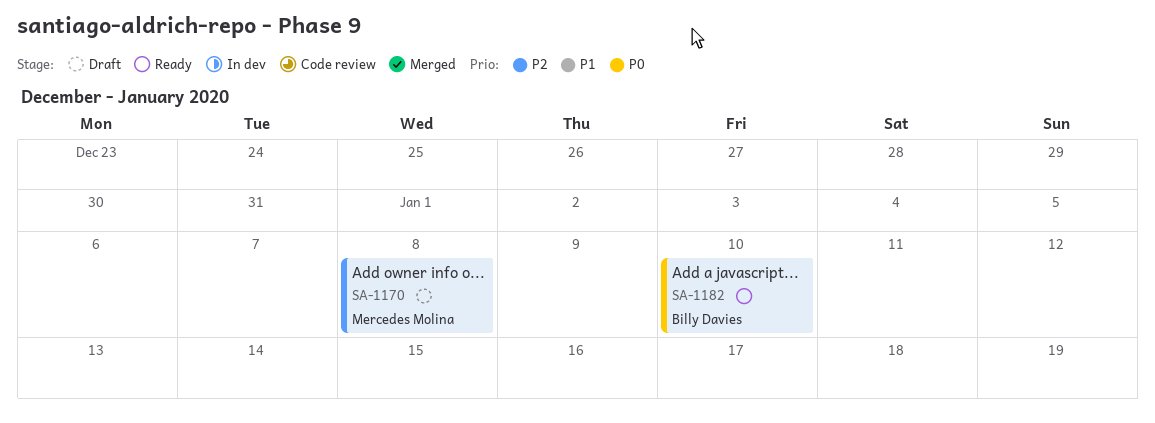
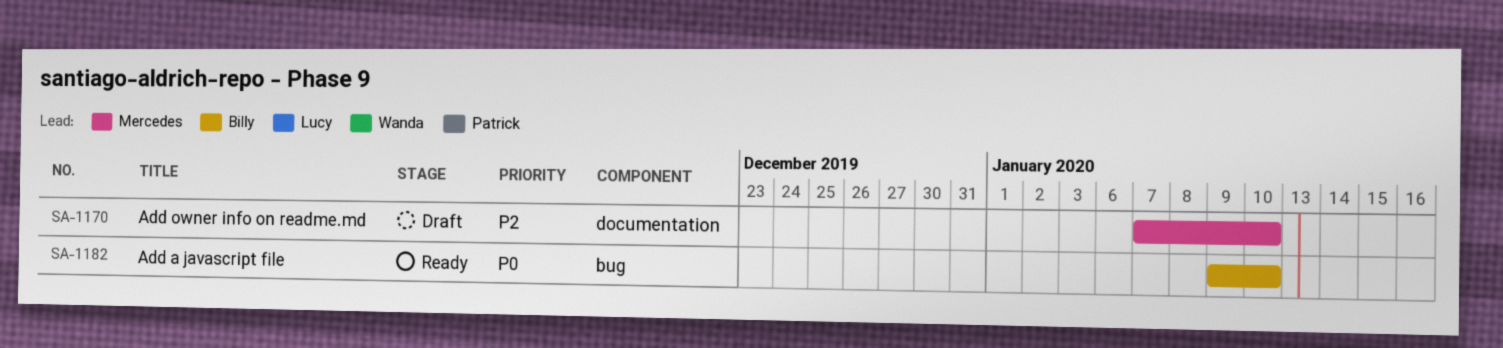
SA-1170, due: Jan 8 -> Jan 10

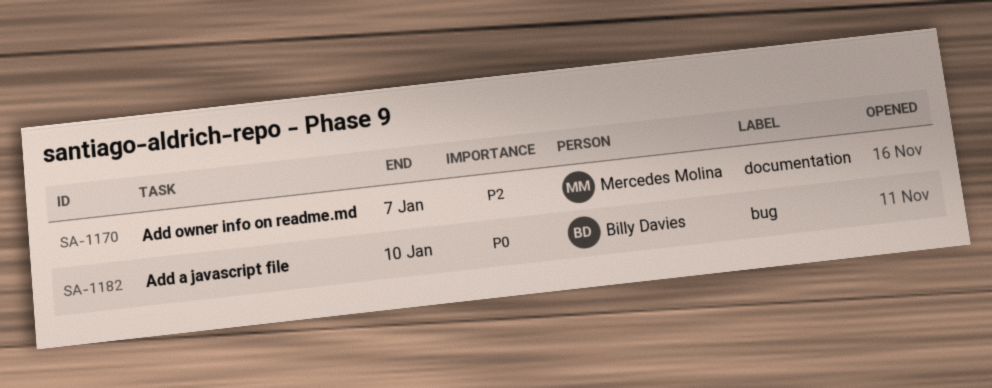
SA-1170, due: Jan 10 -> Jan 7

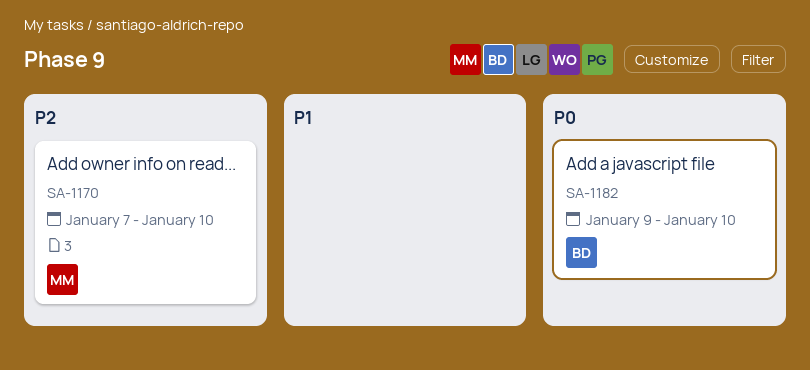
SA-1170, due: Jan 7 -> Jan 10

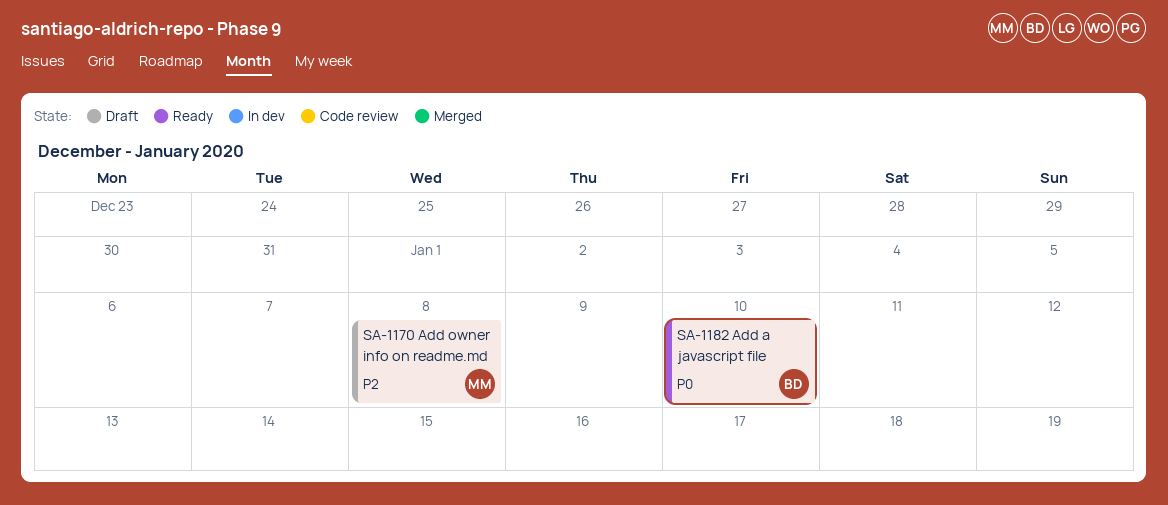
SA-1170, due: Jan 10 -> Jan 8

